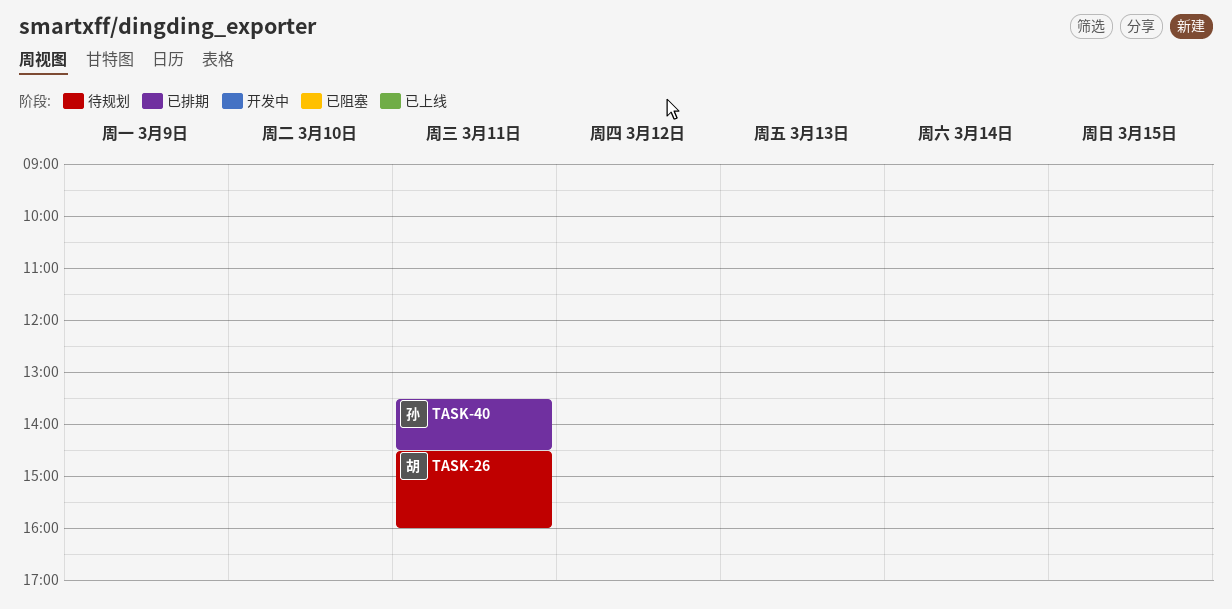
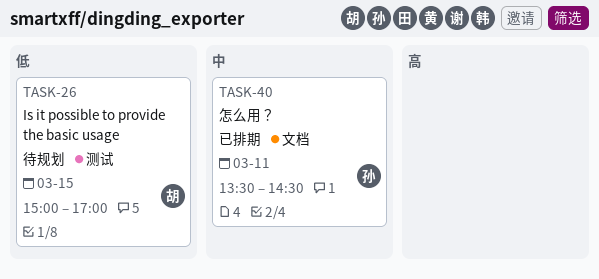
TASK-26, day: Mar 11 -> Mar 15
TASK-26, begins: 14:30 -> 15:00
TASK-26, ends: 16:00 -> 17:00

